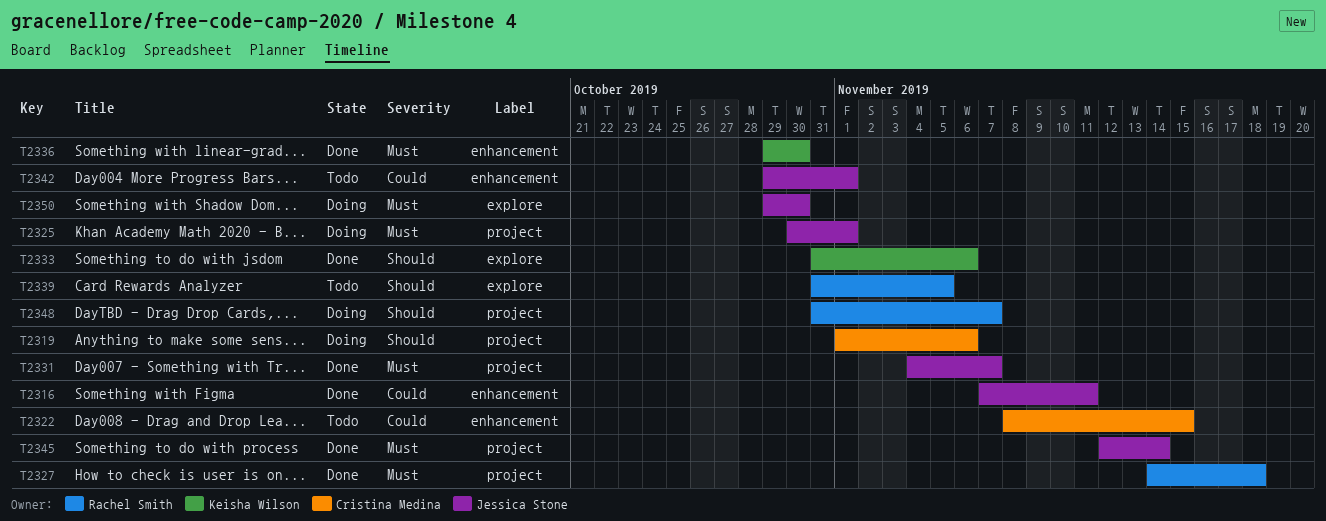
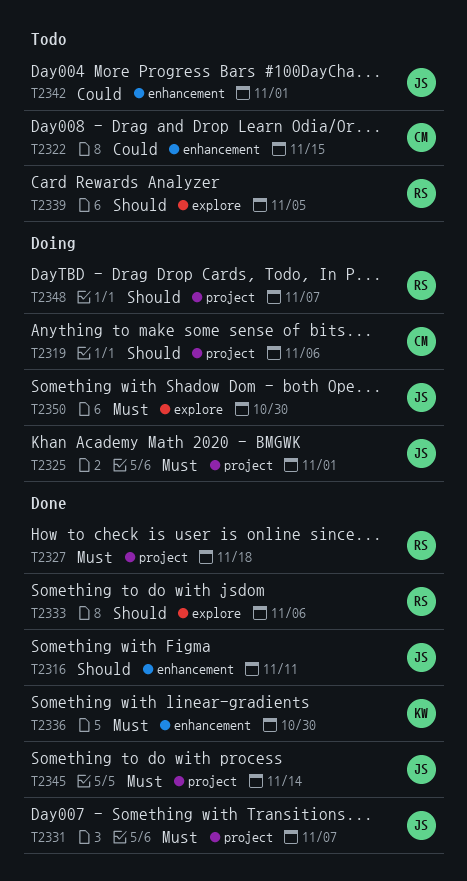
T2316, priority: Could -> Should
T2333, owner: Keisha Wilson -> Rachel Smith

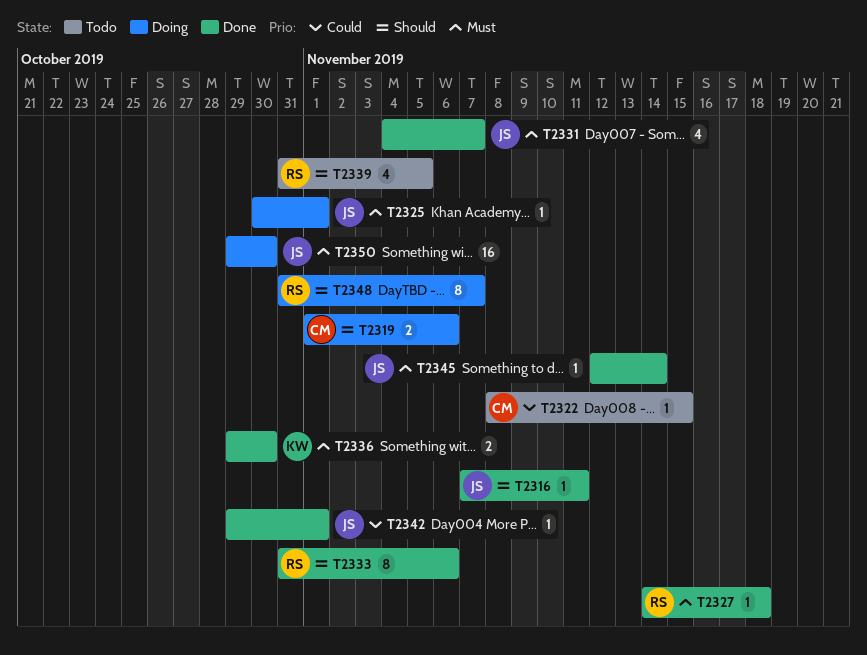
T2342, status: Todo -> Done

